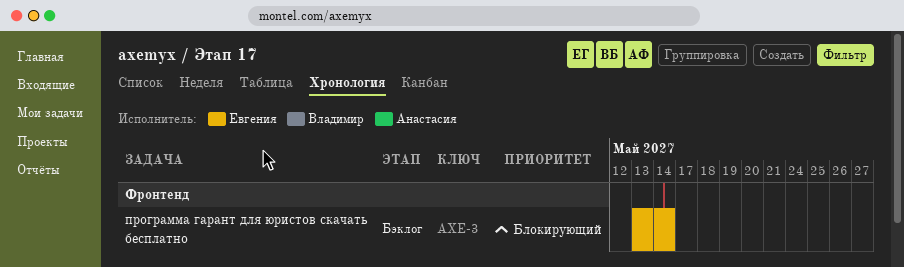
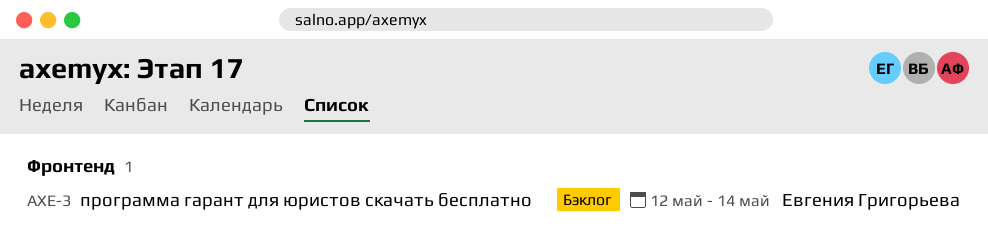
AXE-3, start: May 13 -> May 12

